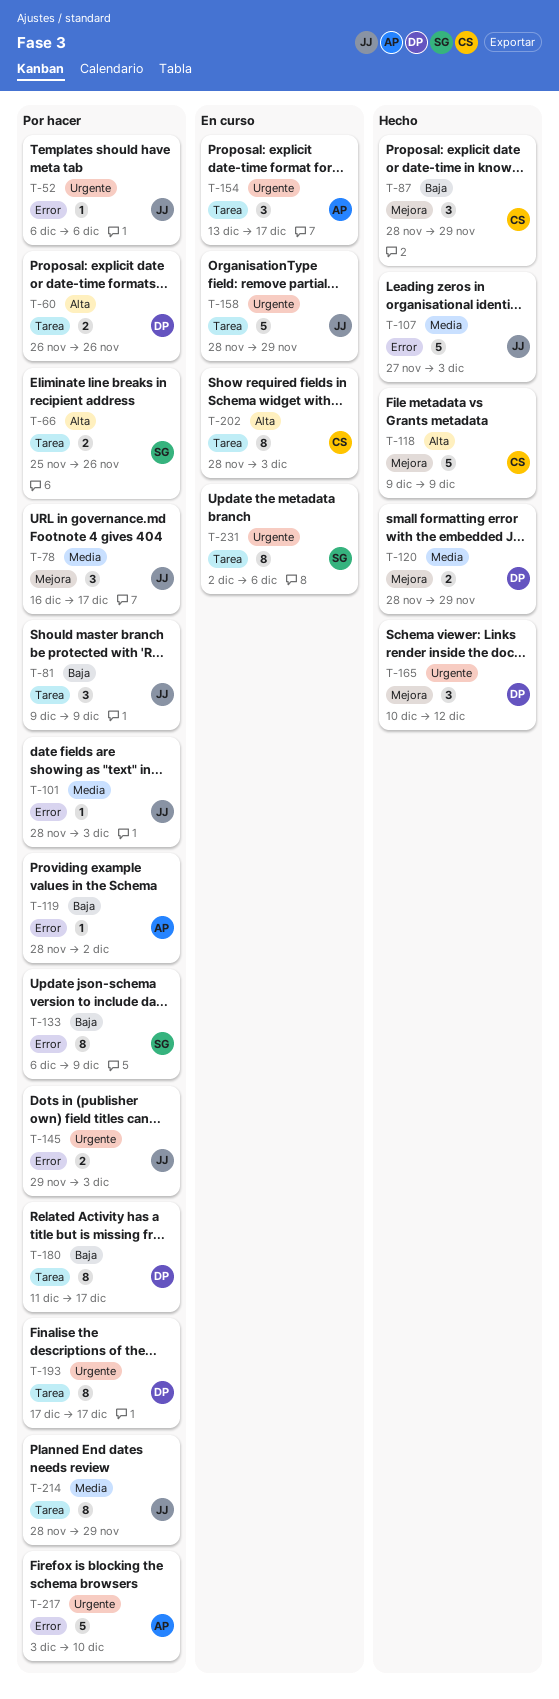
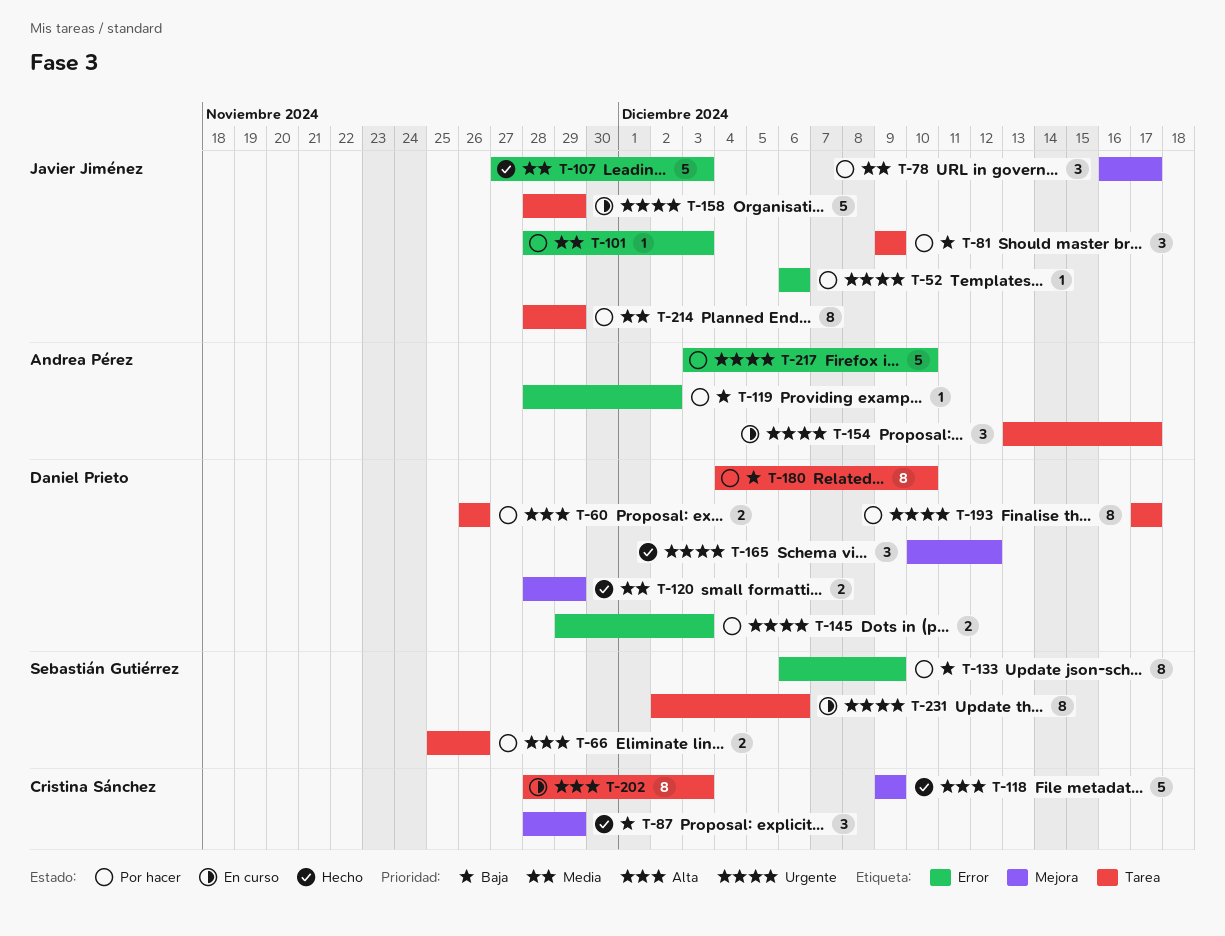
T-145, owner: Javier Jiménez -> Daniel Prieto
T-180, start: Dec 11 -> Dec 4
T-180, due: Dec 17 -> Dec 10

